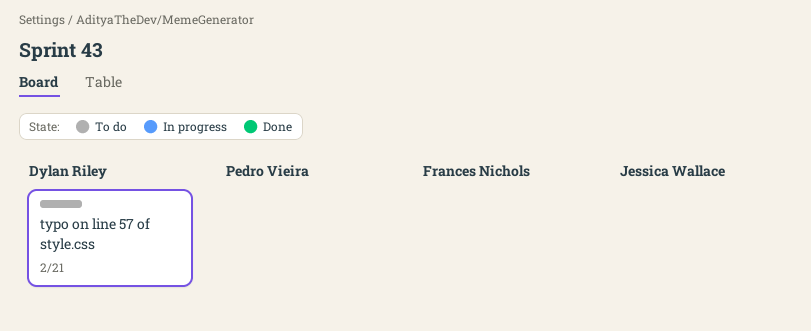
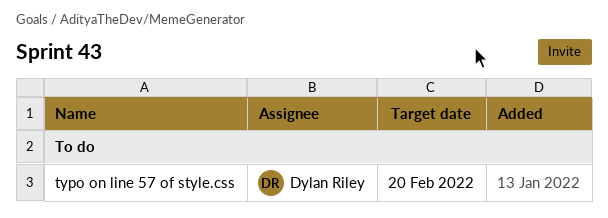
typo on line 57 of style.css, due: Feb 21 -> Feb 20

